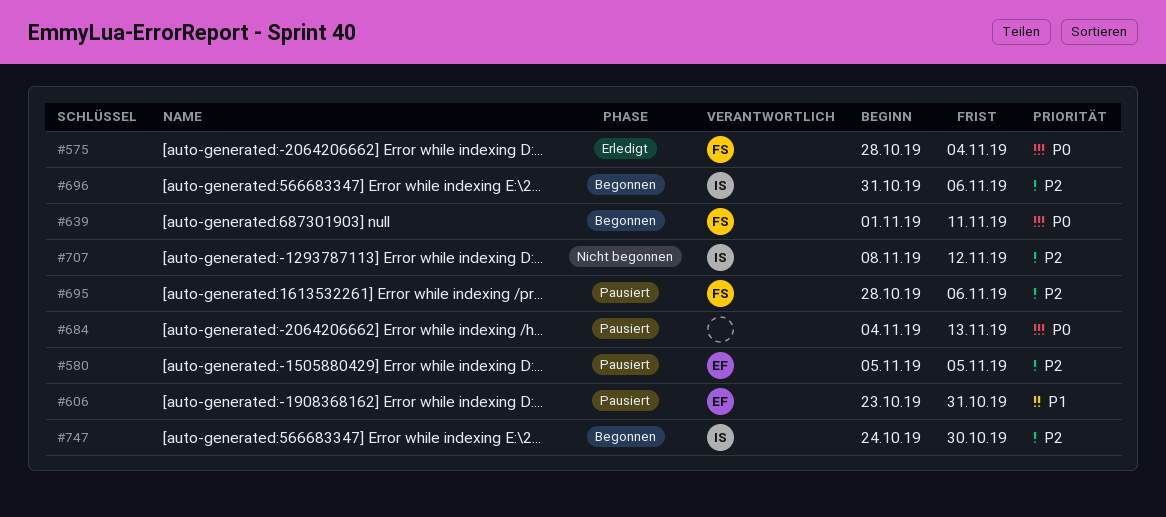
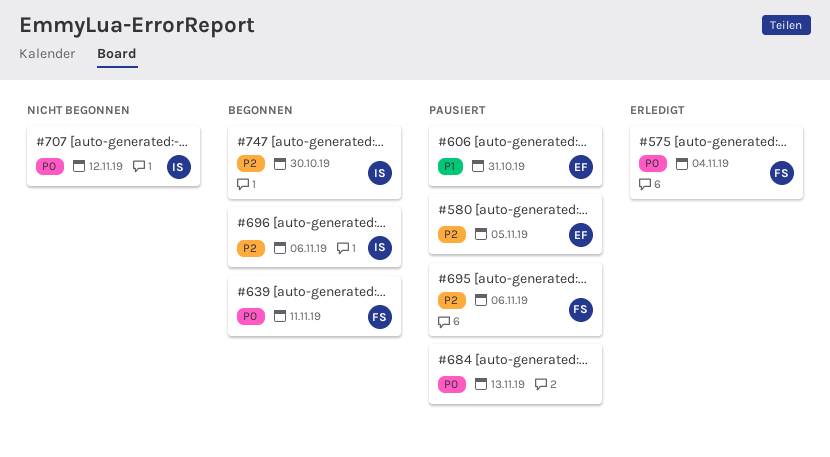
#707, priority: P2 -> P0

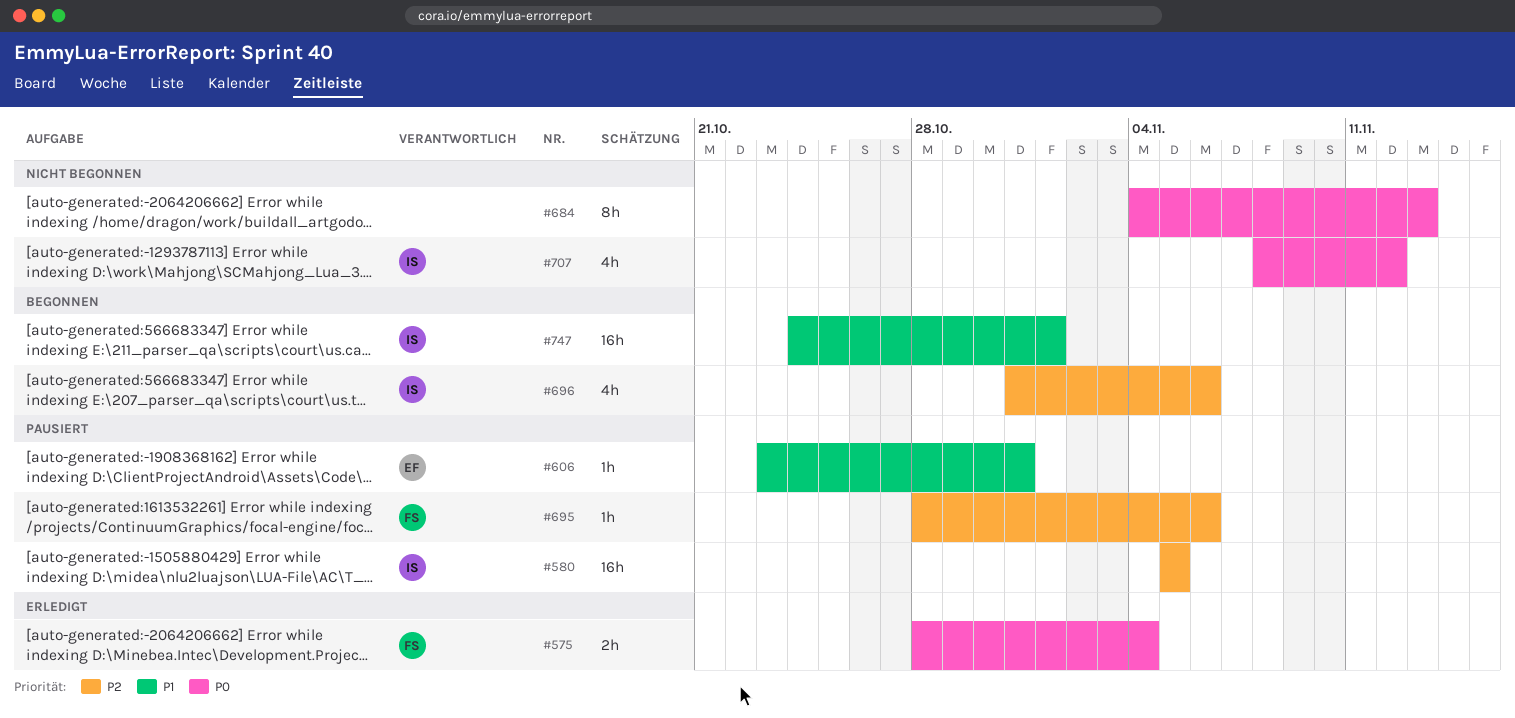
#580, owner: EF -> IS
#639: present -> none
#684, status: Pausiert -> Nicht begonnen
#747, priority: P2 -> P1
#747, due: Oct 30 -> Nov 1

